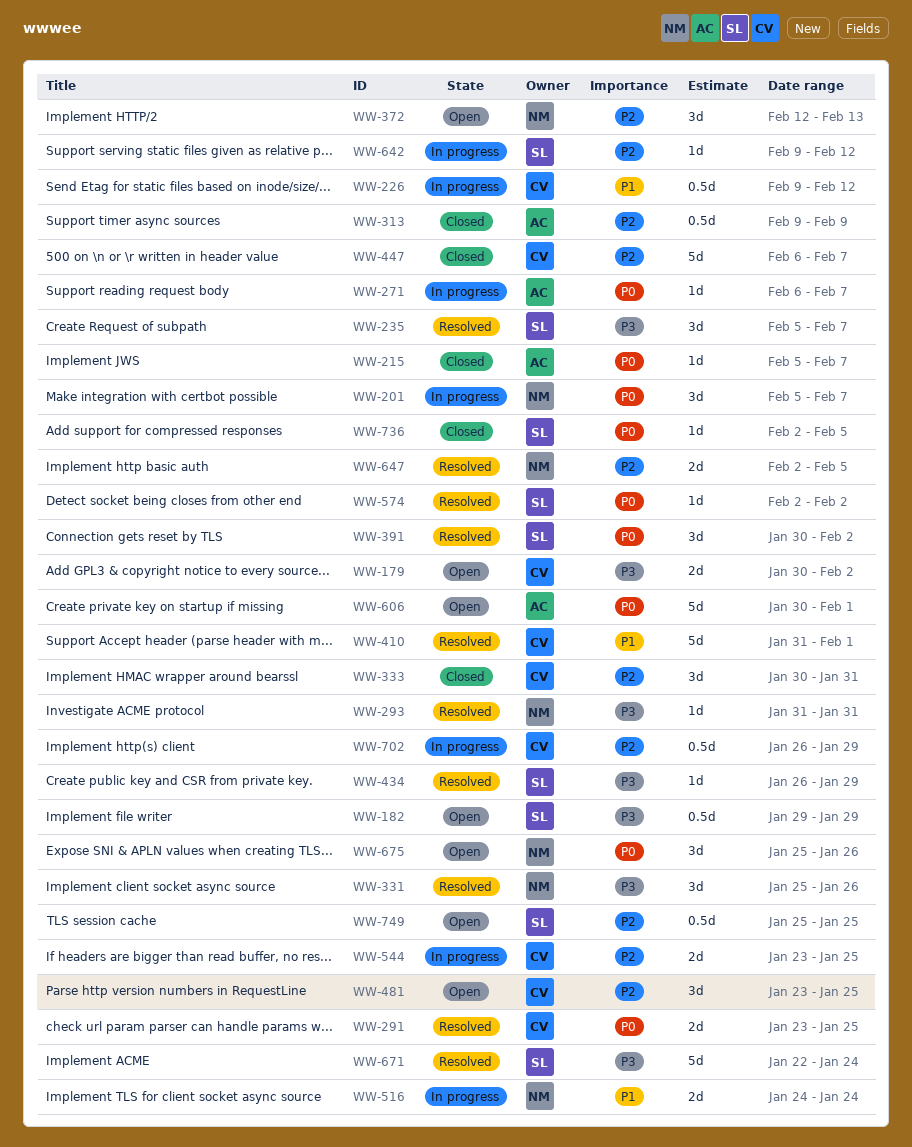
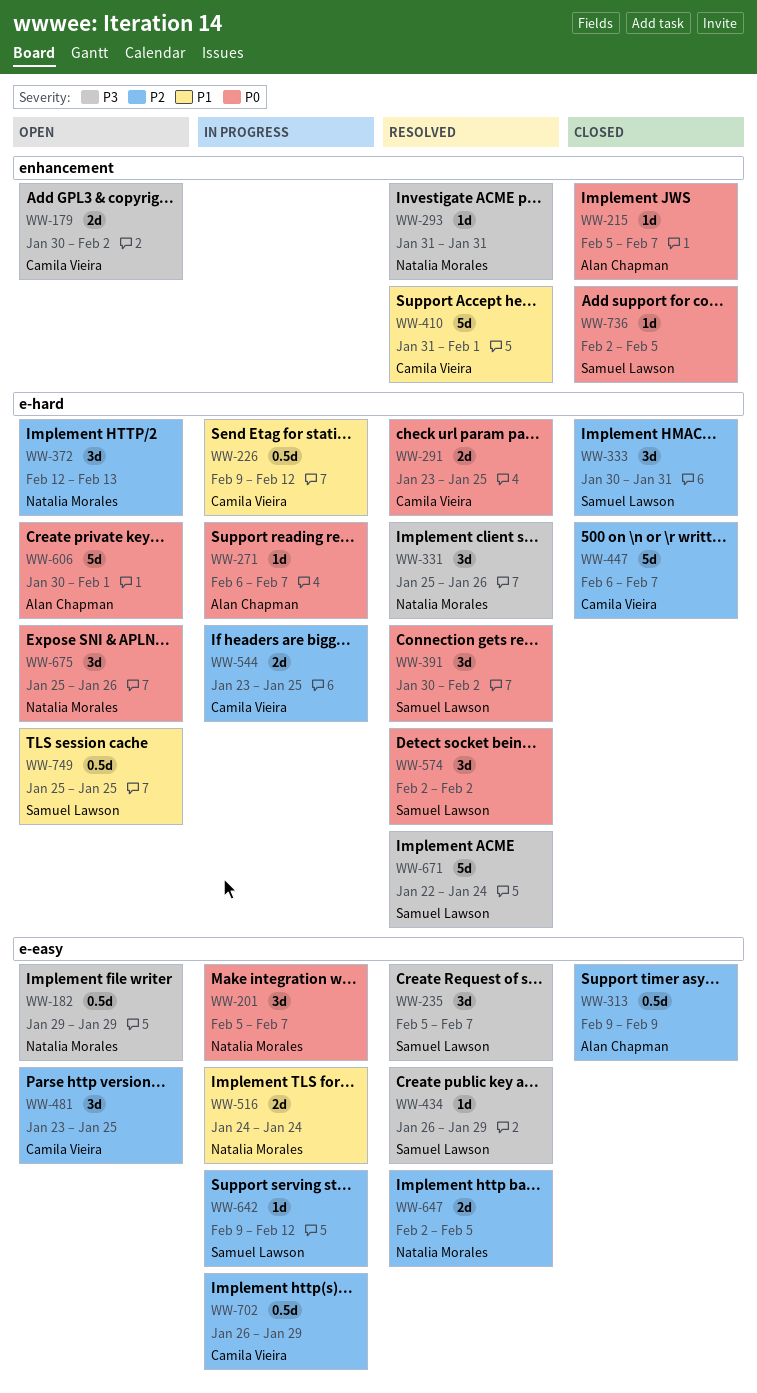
WW-182, owner: Samuel Lawson -> Natalia Morales
WW-333, owner: Camila Vieira -> Samuel Lawson
WW-574, estimate: 1d -> 3d
WW-749, priority: P2 -> P1

